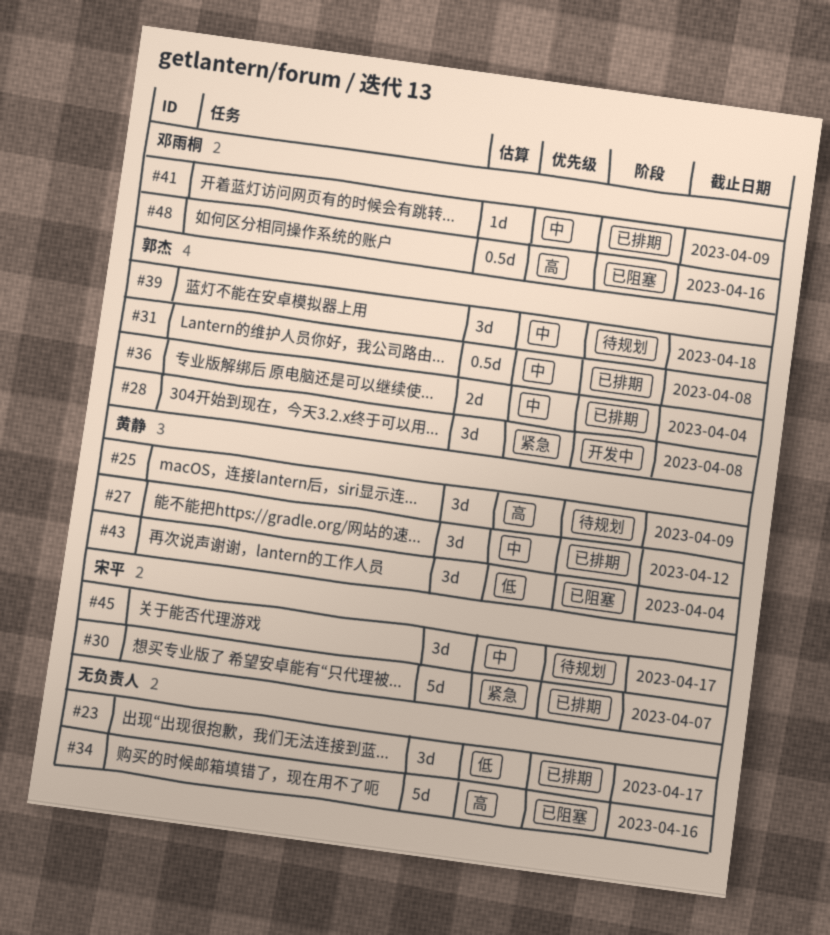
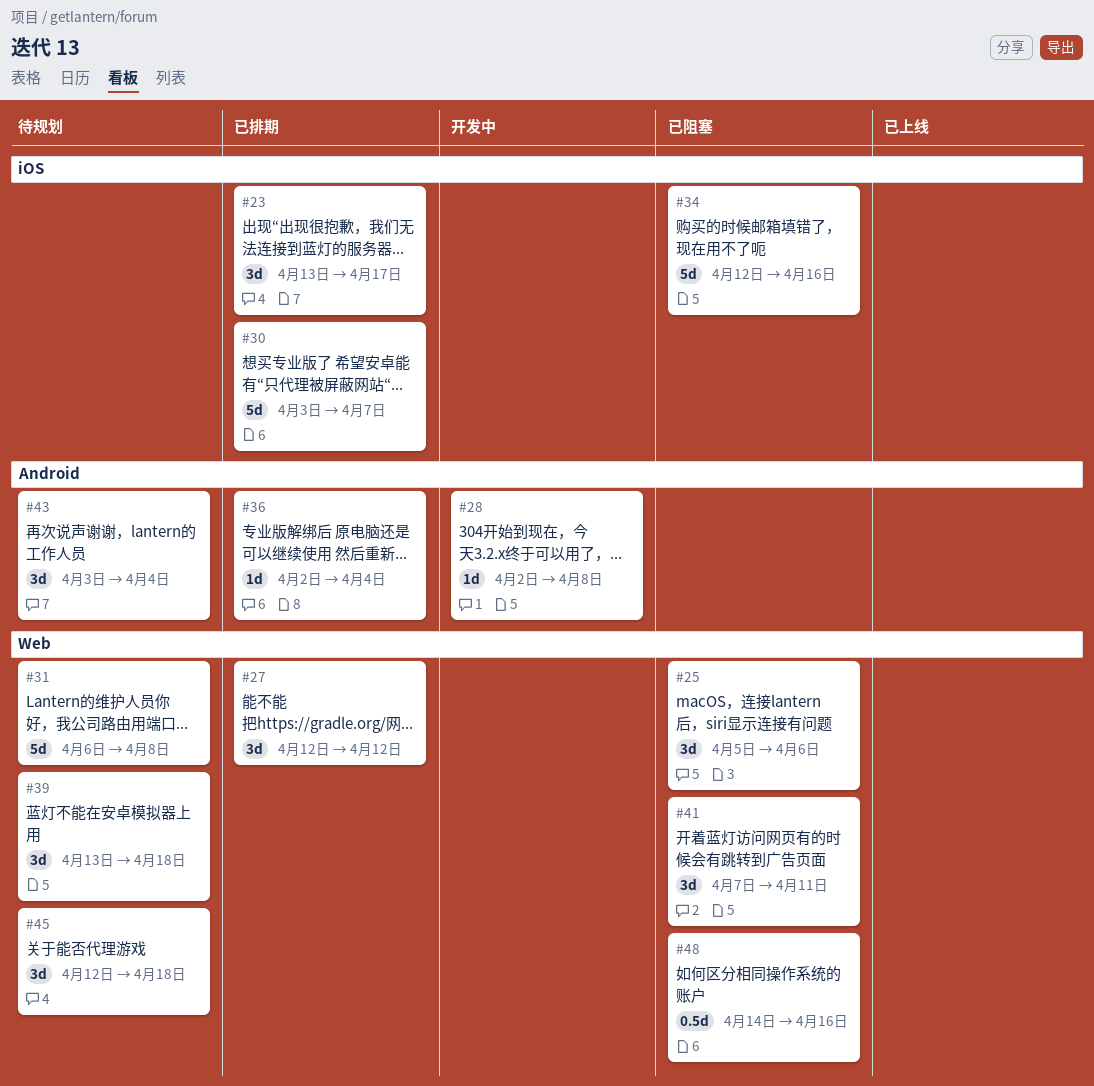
#25, status: 待规划 -> 已阻塞
#25, due: Apr 9 -> Apr 6
#28, estimate: 3d -> 1d
#31, status: 已排期 -> 待规划
#31, estimate: 0.5d -> 5d
#36, estimate: 2d -> 1d
#41, status: 已排期 -> 已阻塞
#41, estimate: 1d -> 3d
#41, due: Apr 9 -> Apr 11
#43, status: 已阻塞 -> 待规划
#45, due: Apr 17 -> Apr 18

